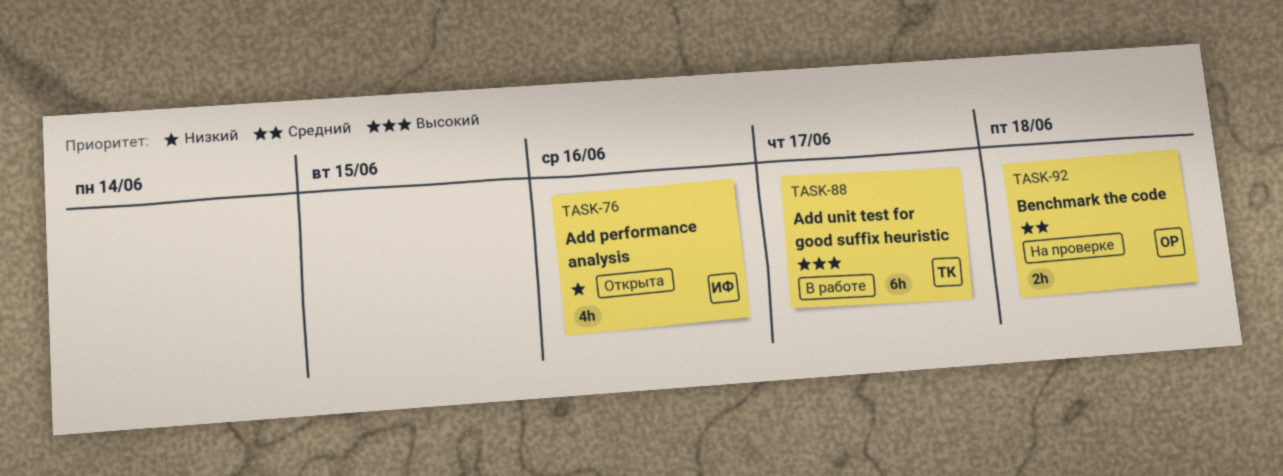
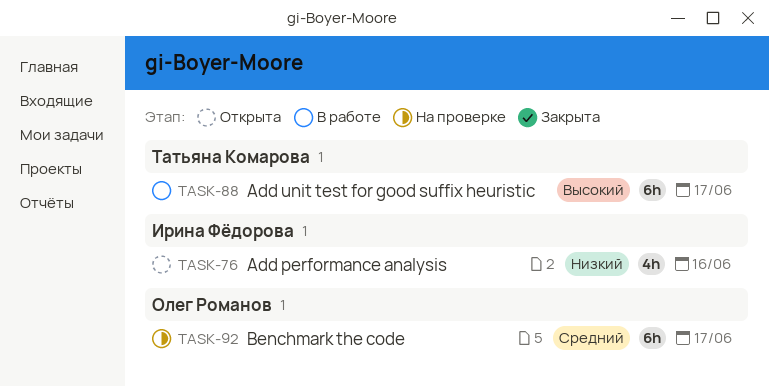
TASK-92, estimate: 2h -> 6h
TASK-92, due: Jun 18 -> Jun 17

